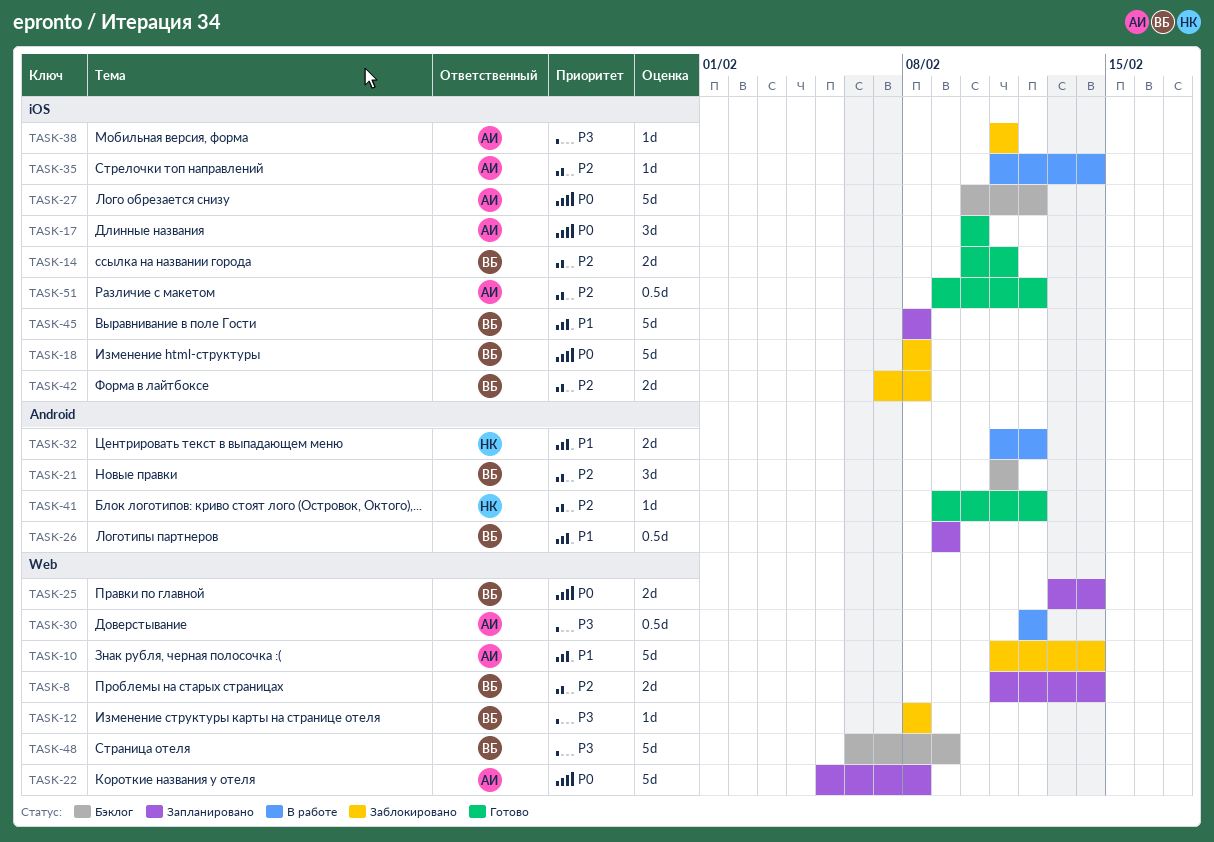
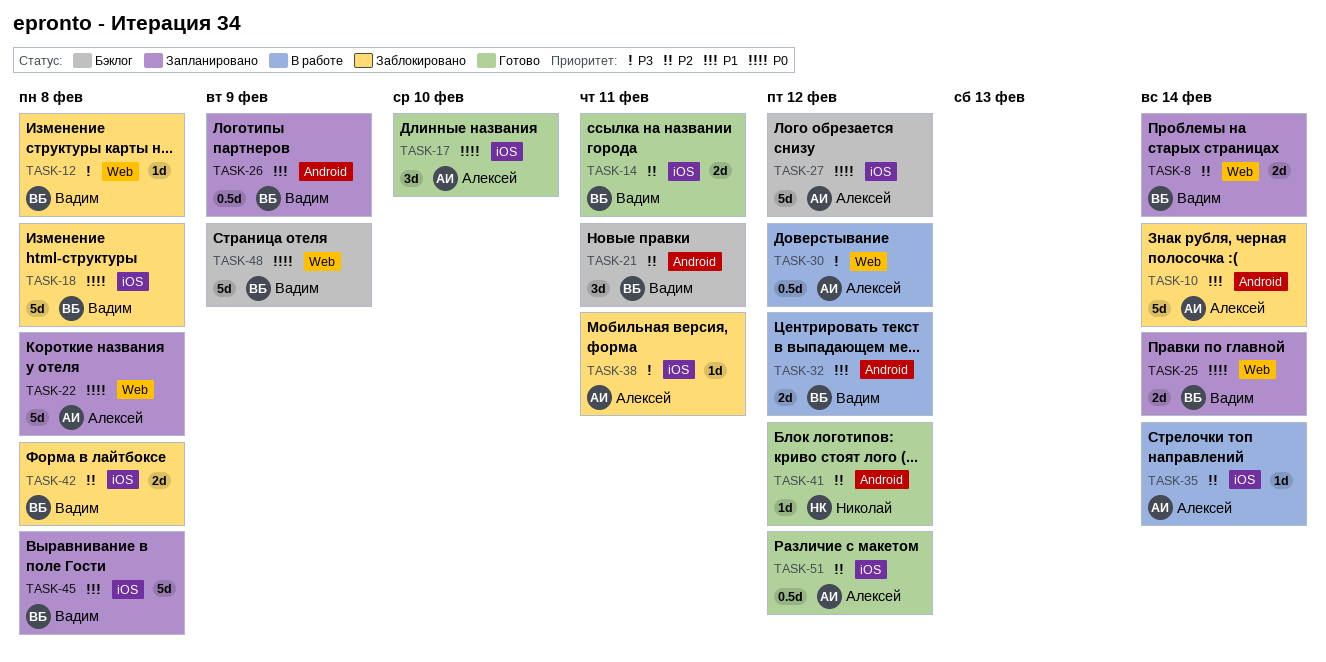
TASK-10, label: Web -> Android
TASK-32, owner: Николай -> Вадим
TASK-48, priority: P3 -> P0

